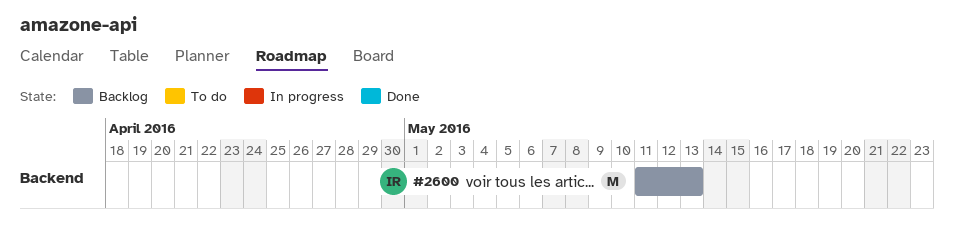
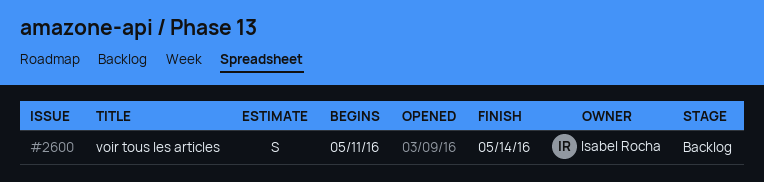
#2600, estimate: M -> S
#2600, due: May 13 -> May 14

